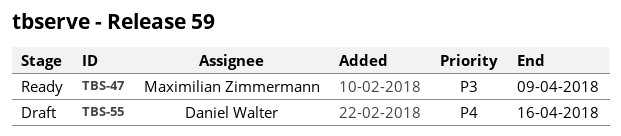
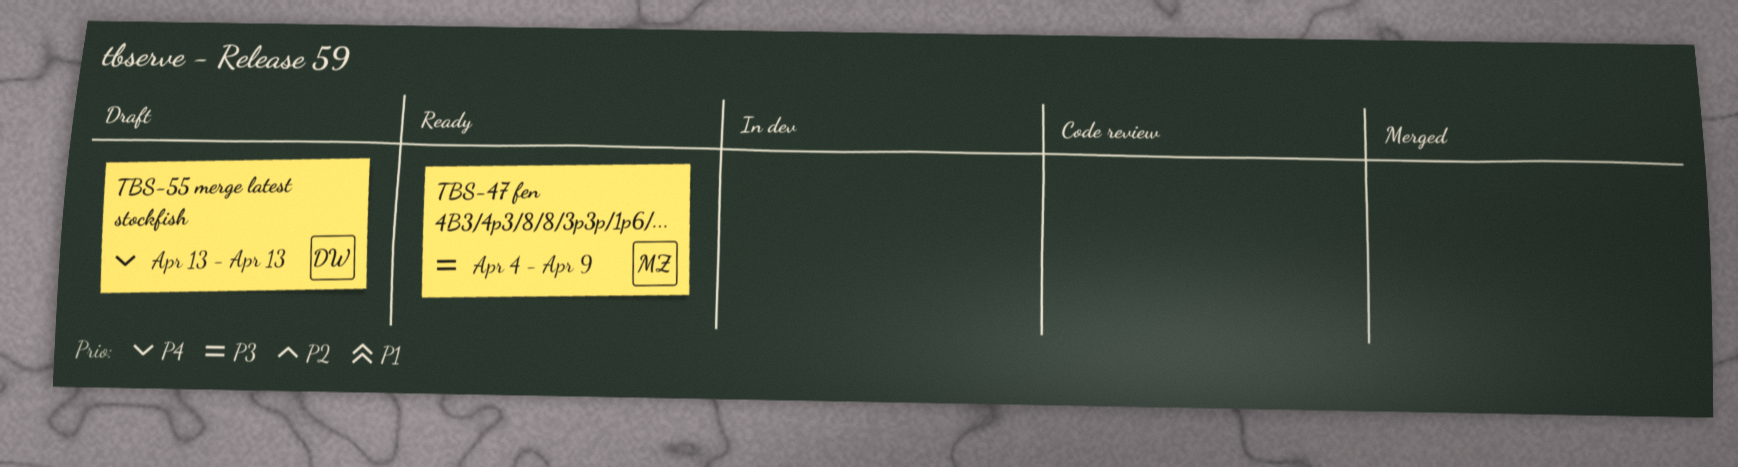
TBS-55, due: Apr 16 -> Apr 13

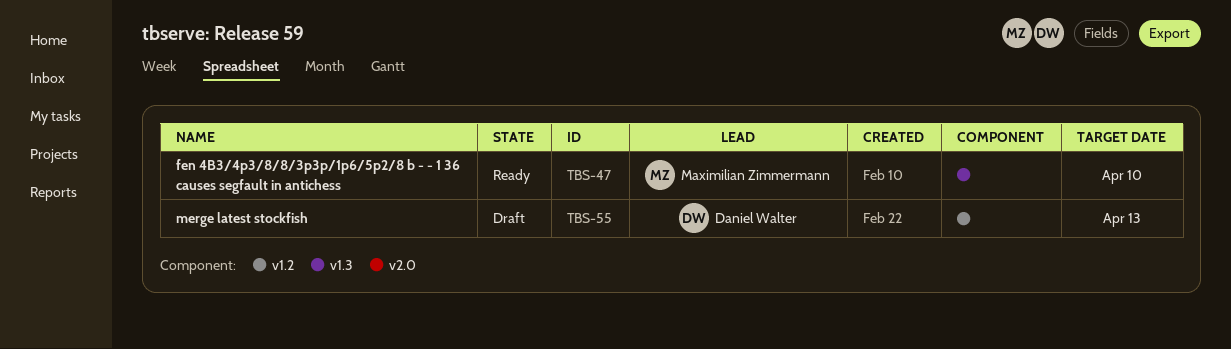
TBS-47, due: Apr 9 -> Apr 10

